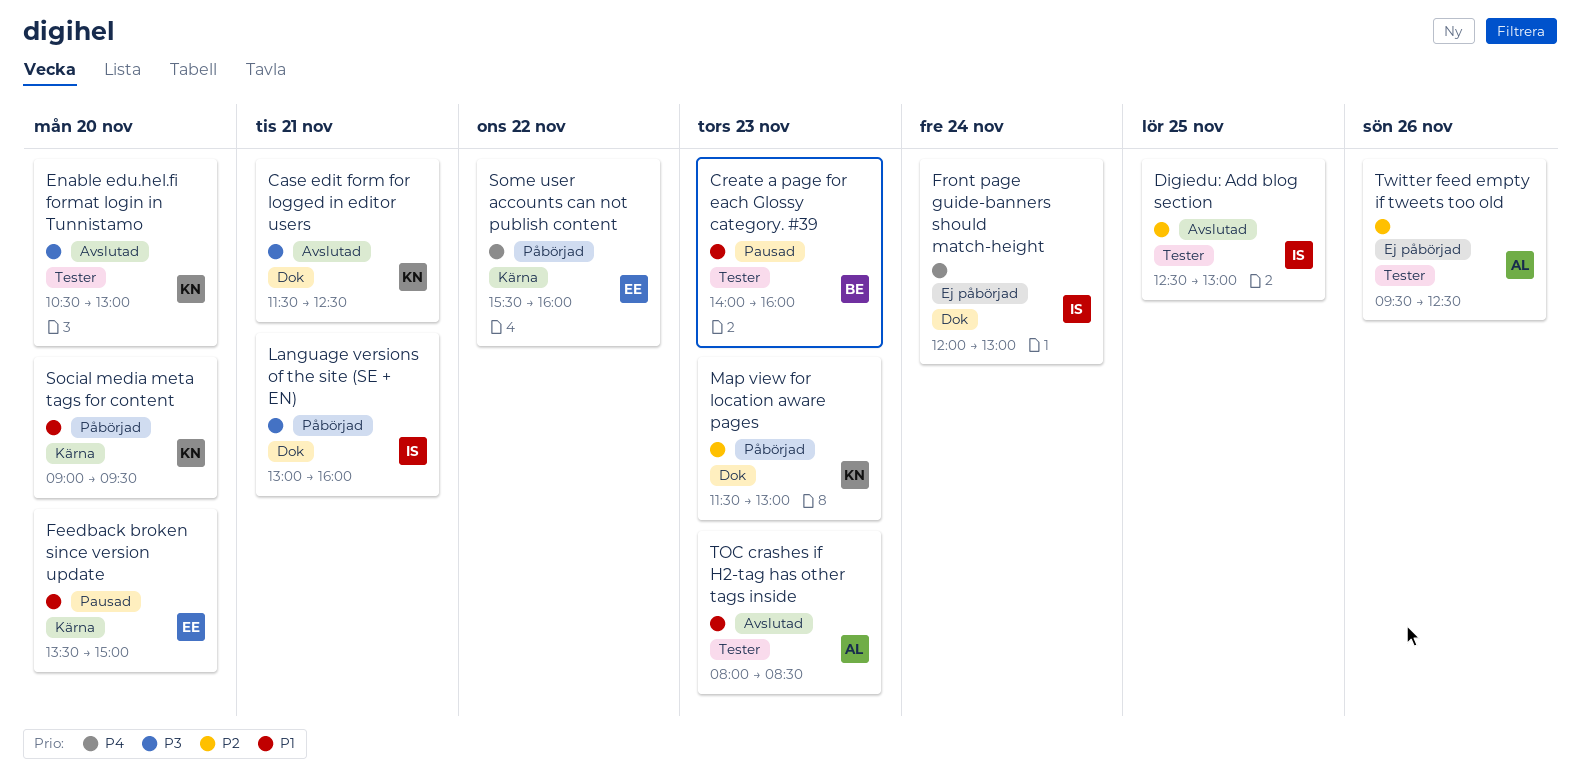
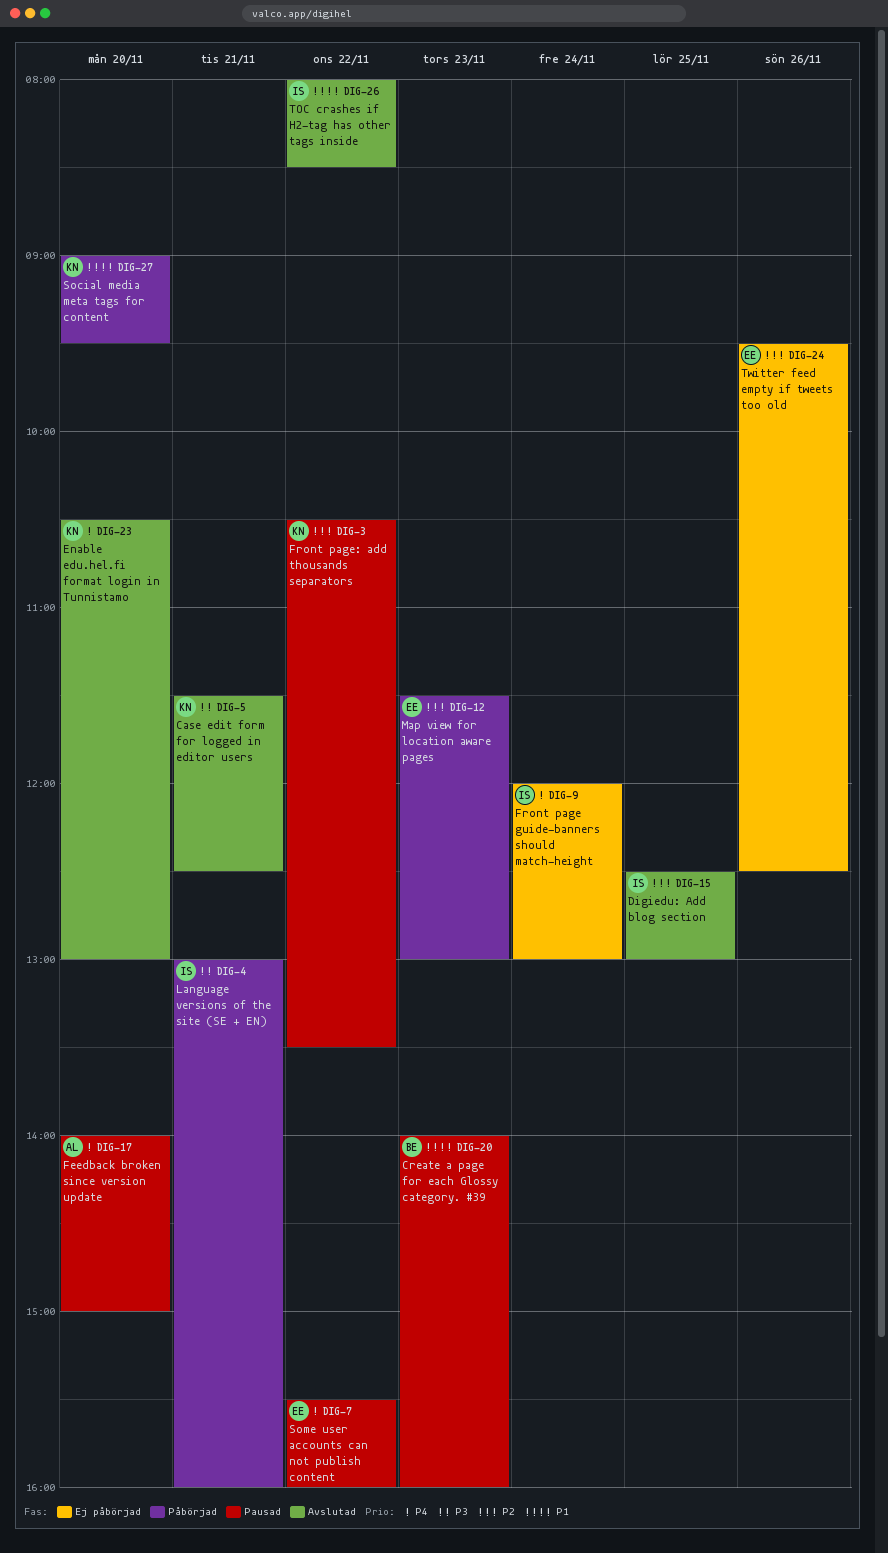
Enable edu.hel.fi format login in Tunnistamo, priority: P3 -> P4
Feedback broken since version update, owner: EE -> AL
Feedback broken since version update, priority: P1 -> P4
Feedback broken since version update, begins: 13:30 -> 14:00
Front page: add thousands separators: none -> present
Map view for location aware pages, owner: KN -> EE
Some user accounts can not publish content, status: Påbörjad -> Pausad
TOC crashes if H2-tag has other tags inside, owner: AL -> IS
TOC crashes if H2-tag has other tags inside, day: Nov 23 -> Nov 22
Twitter feed empty if tweets too old, owner: AL -> EE

